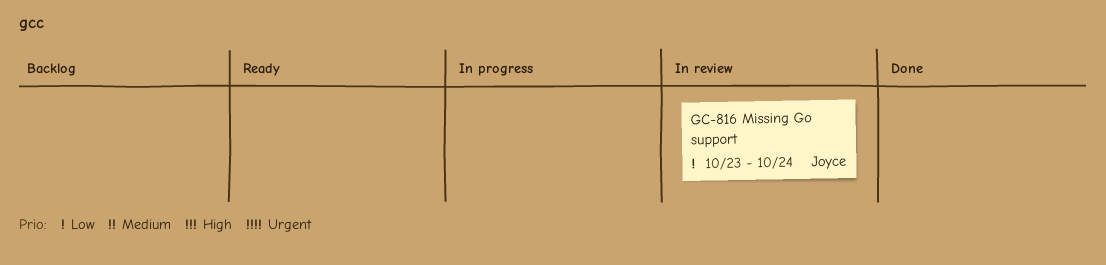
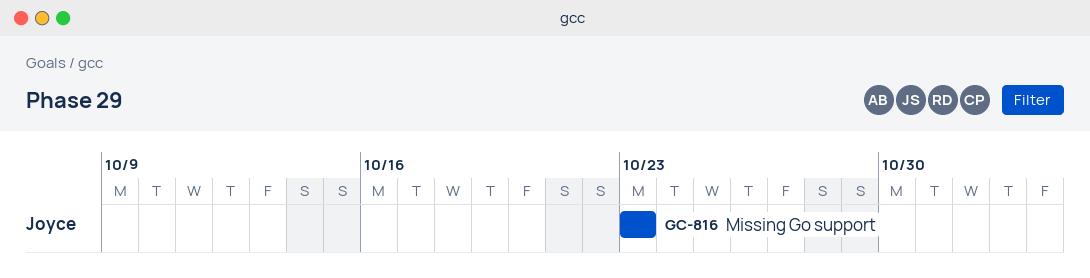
GC-816, due: Oct 24 -> Oct 23

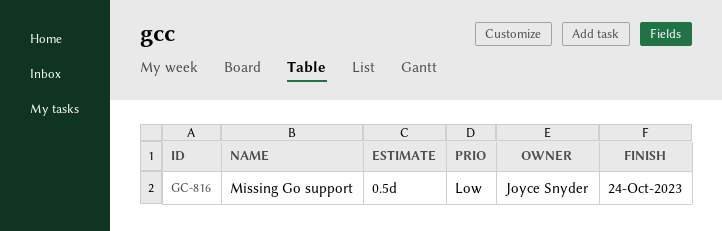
GC-816, due: Oct 23 -> Oct 24

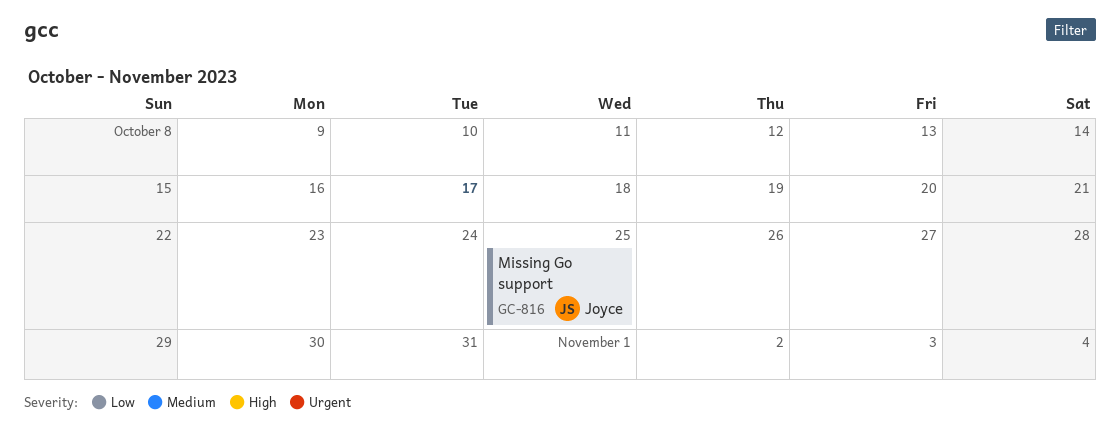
GC-816, due: Oct 24 -> Oct 25

